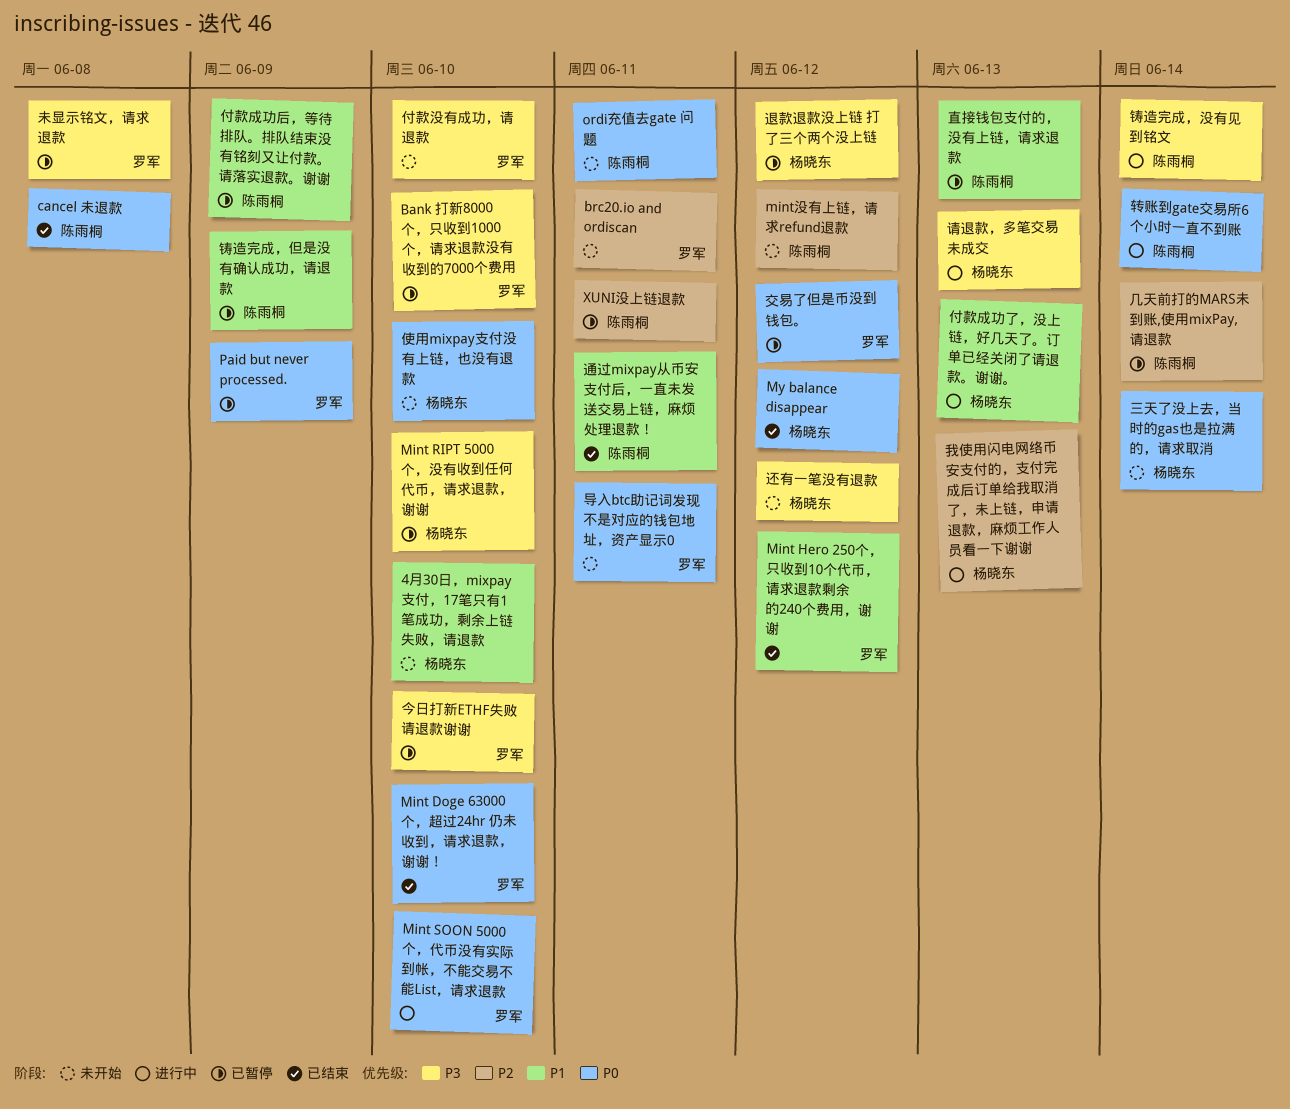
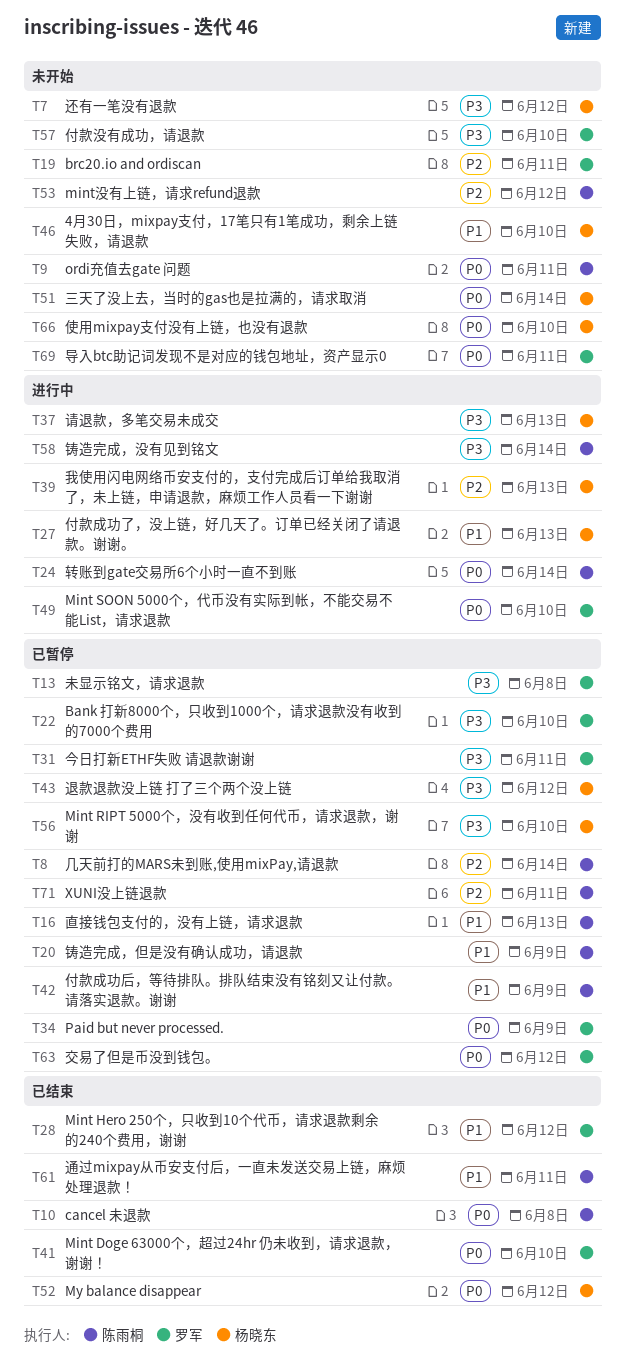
今日打新ETHF失败 请退款谢谢, due: Jun 10 -> Jun 11

